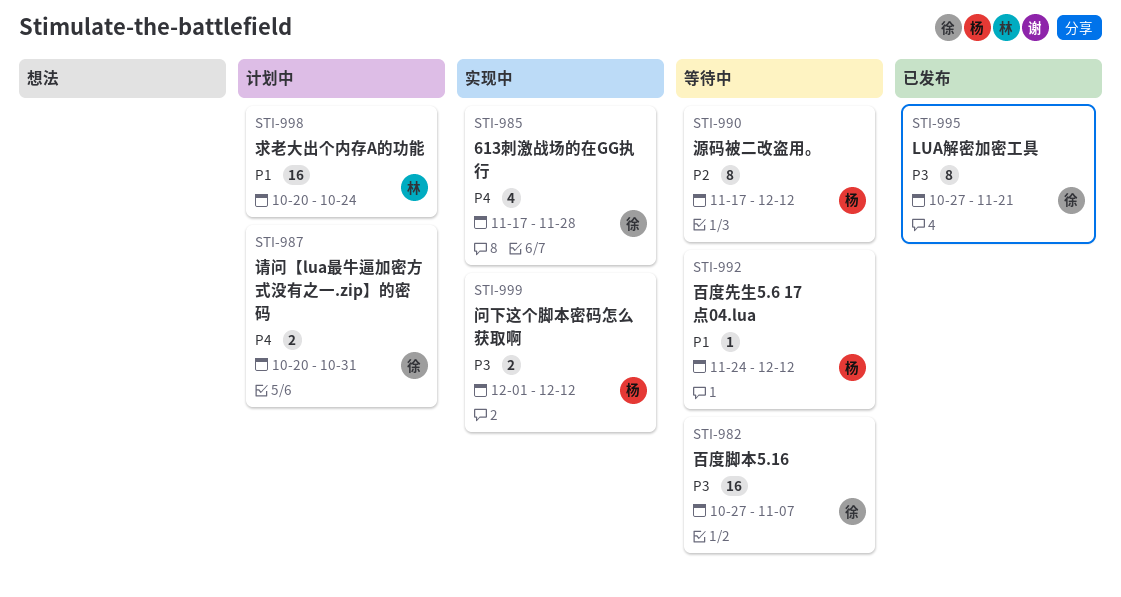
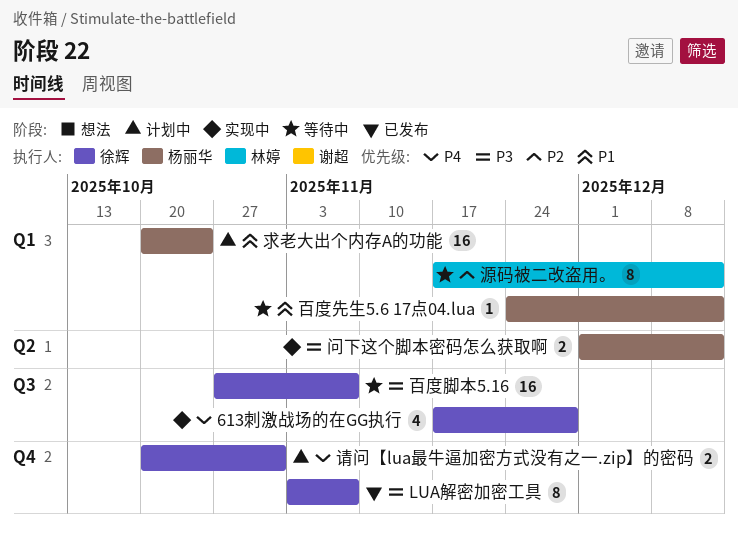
LUA解密加密工具, start: Oct 27 -> Nov 3
LUA解密加密工具, due: Nov 21 -> Nov 7
求老大出个内存A的功能, owner: 林婷 -> 杨丽华
源码被二改盗用。, owner: 杨丽华 -> 林婷

